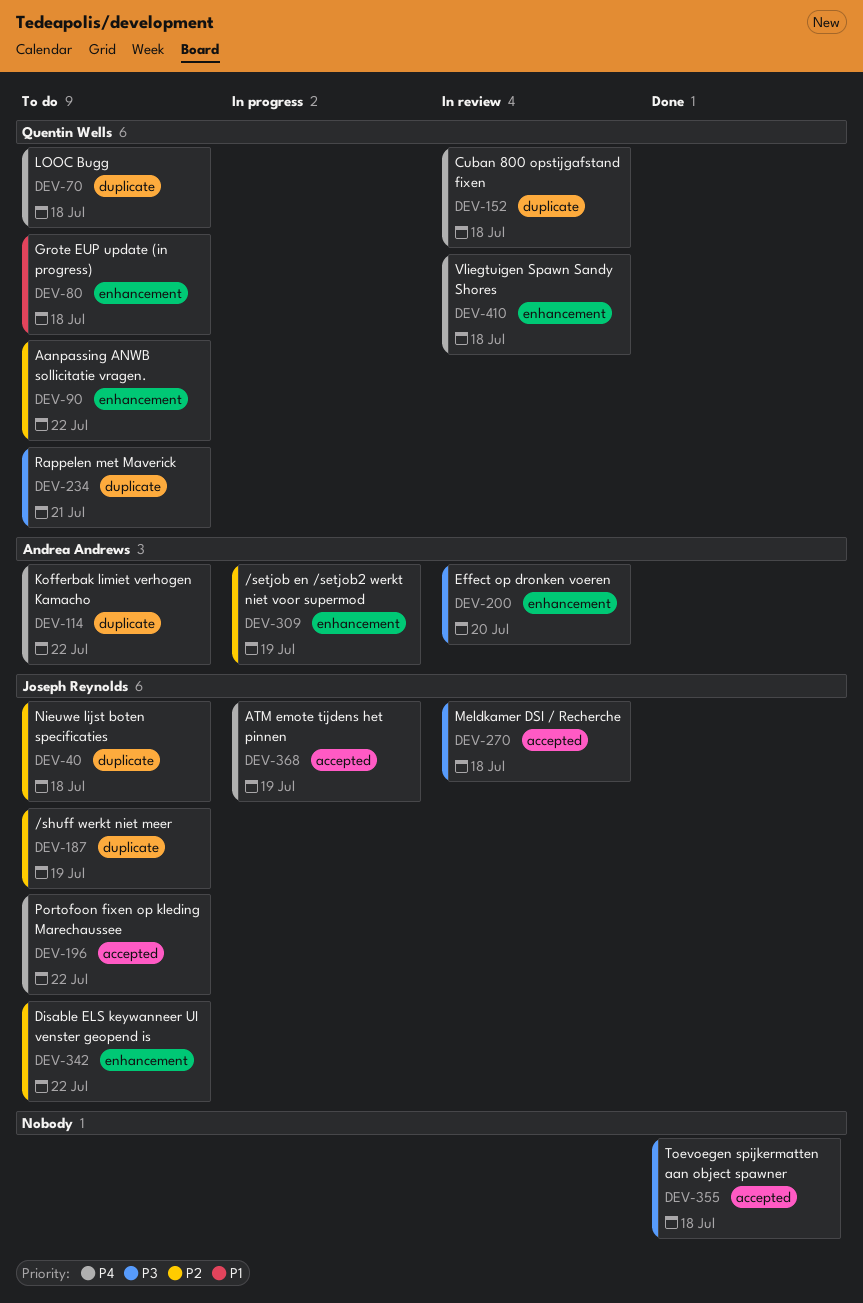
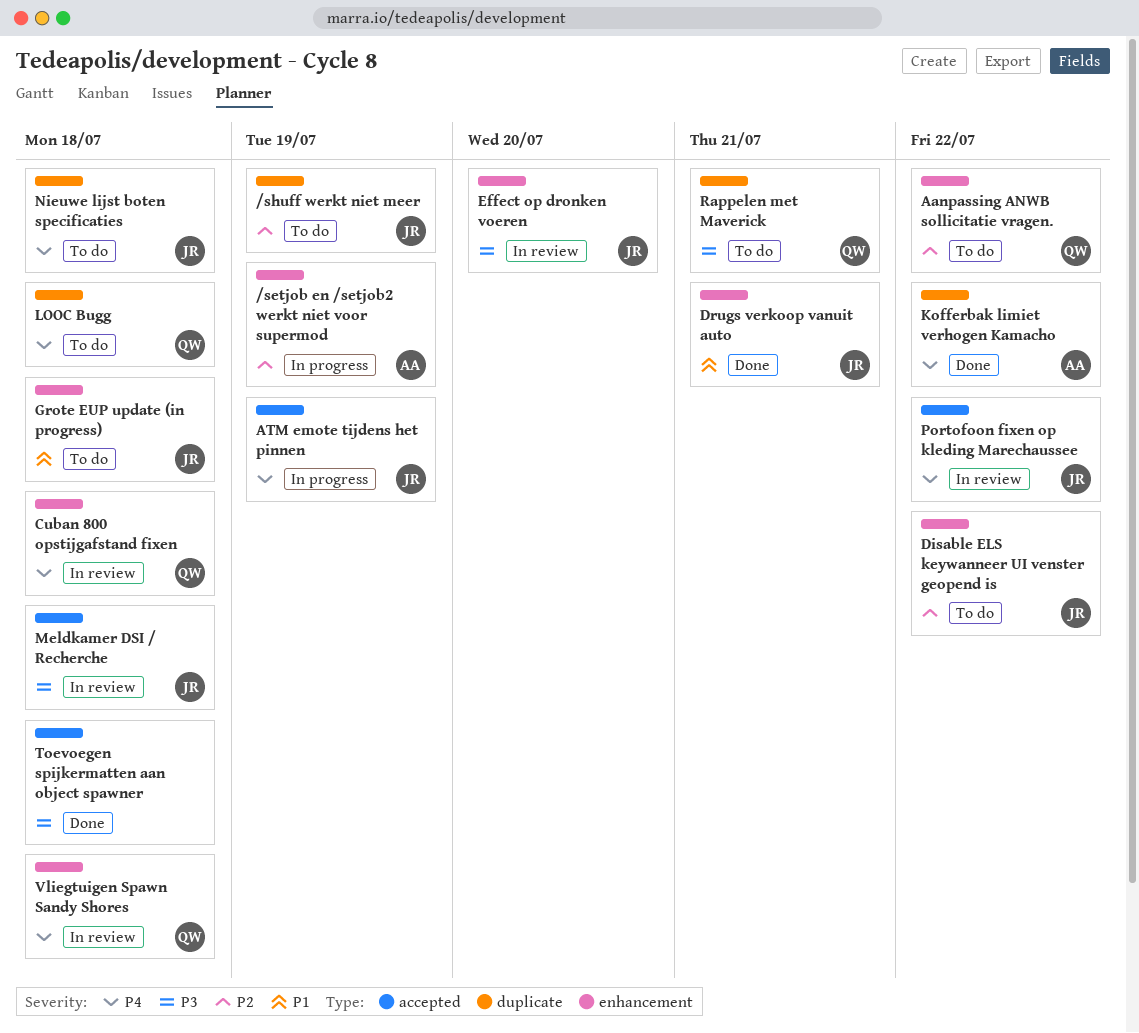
Cuban 800 opstijgafstand fixen, label: duplicate -> enhancement
Drugs verkoop vanuit auto: none -> present
Effect op dronken voeren, owner: Andrea Andrews -> Joseph Reynolds
Grote EUP update (in progress), owner: Quentin Wells -> Joseph Reynolds
Kofferbak limiet verhogen Kamacho, status: To do -> Done
Nieuwe lijst boten specificaties, priority: P2 -> P4
Portofoon fixen op kleding Marechaussee, status: To do -> In review

